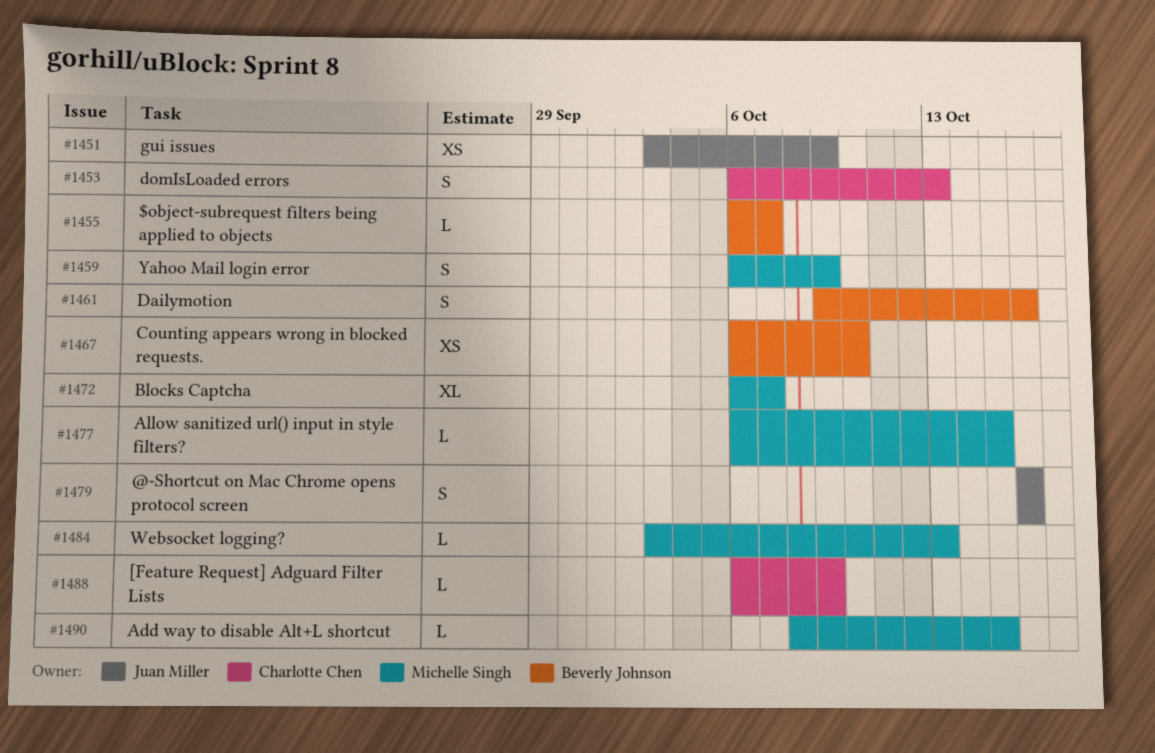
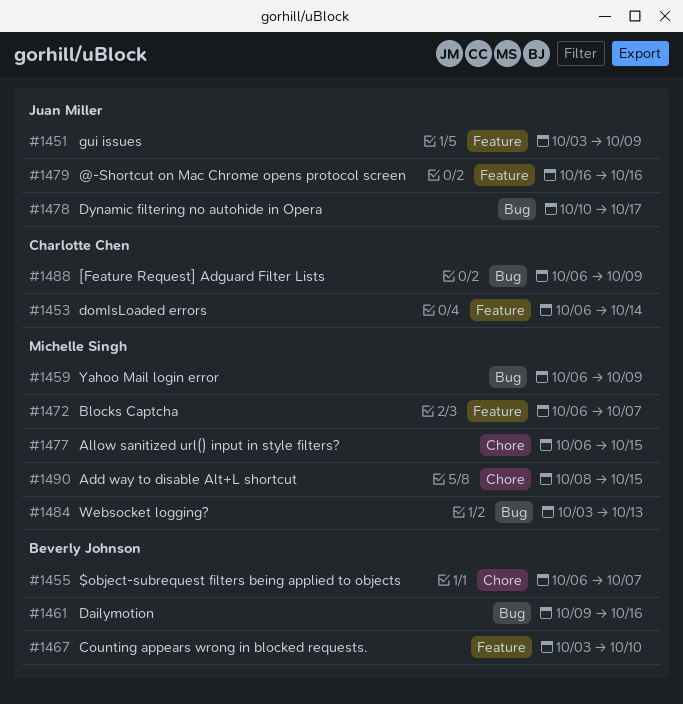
#1453, due: Oct 13 -> Oct 14
#1467, start: Oct 6 -> Oct 3
#1478: none -> present

